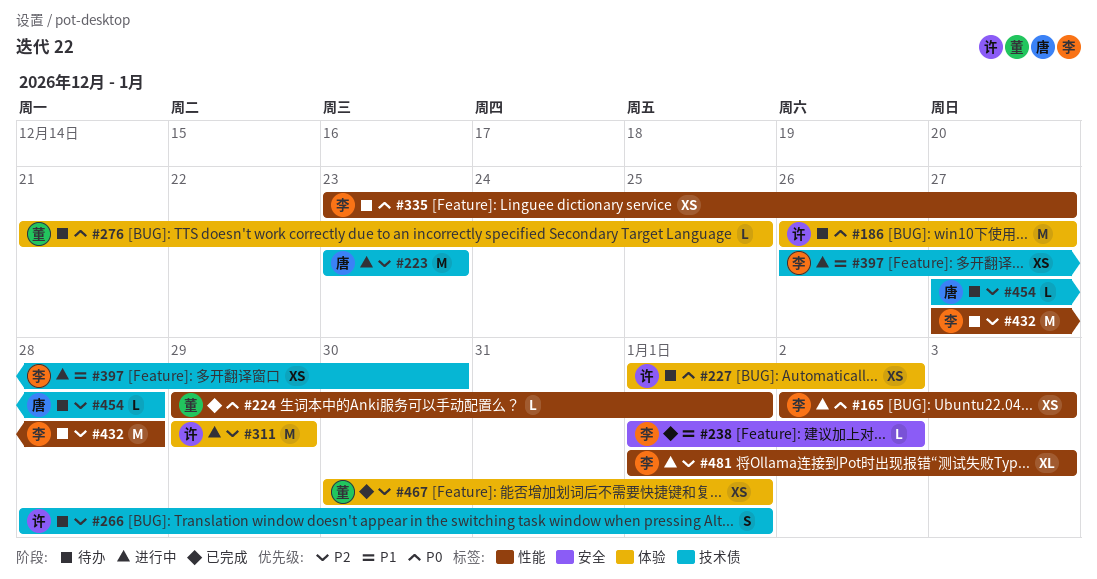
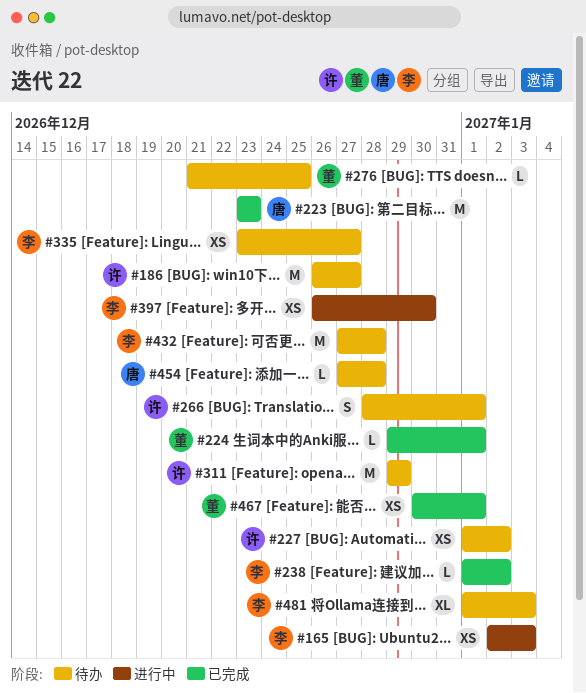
#223, status: 进行中 -> 已完成
#311, status: 进行中 -> 待办
#481, status: 进行中 -> 待办

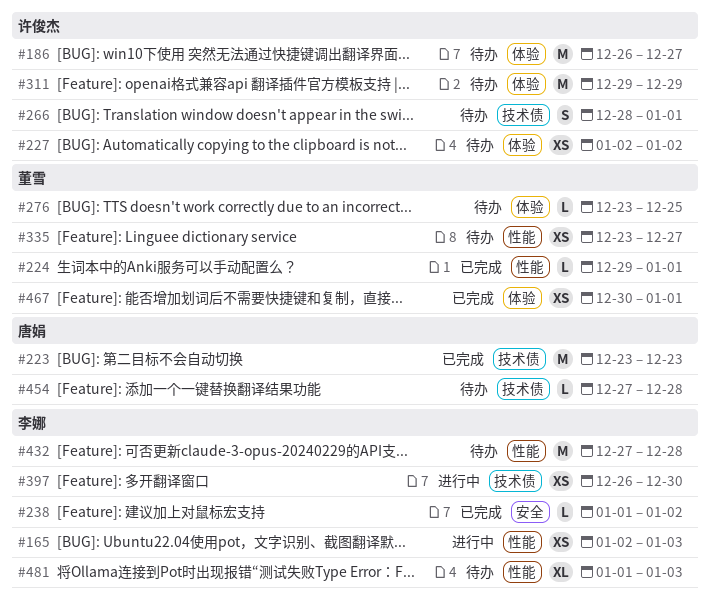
#227, start: Jan 1 -> Jan 2
#276, start: Dec 21 -> Dec 23
#335, owner: 李娜 -> 董雪

